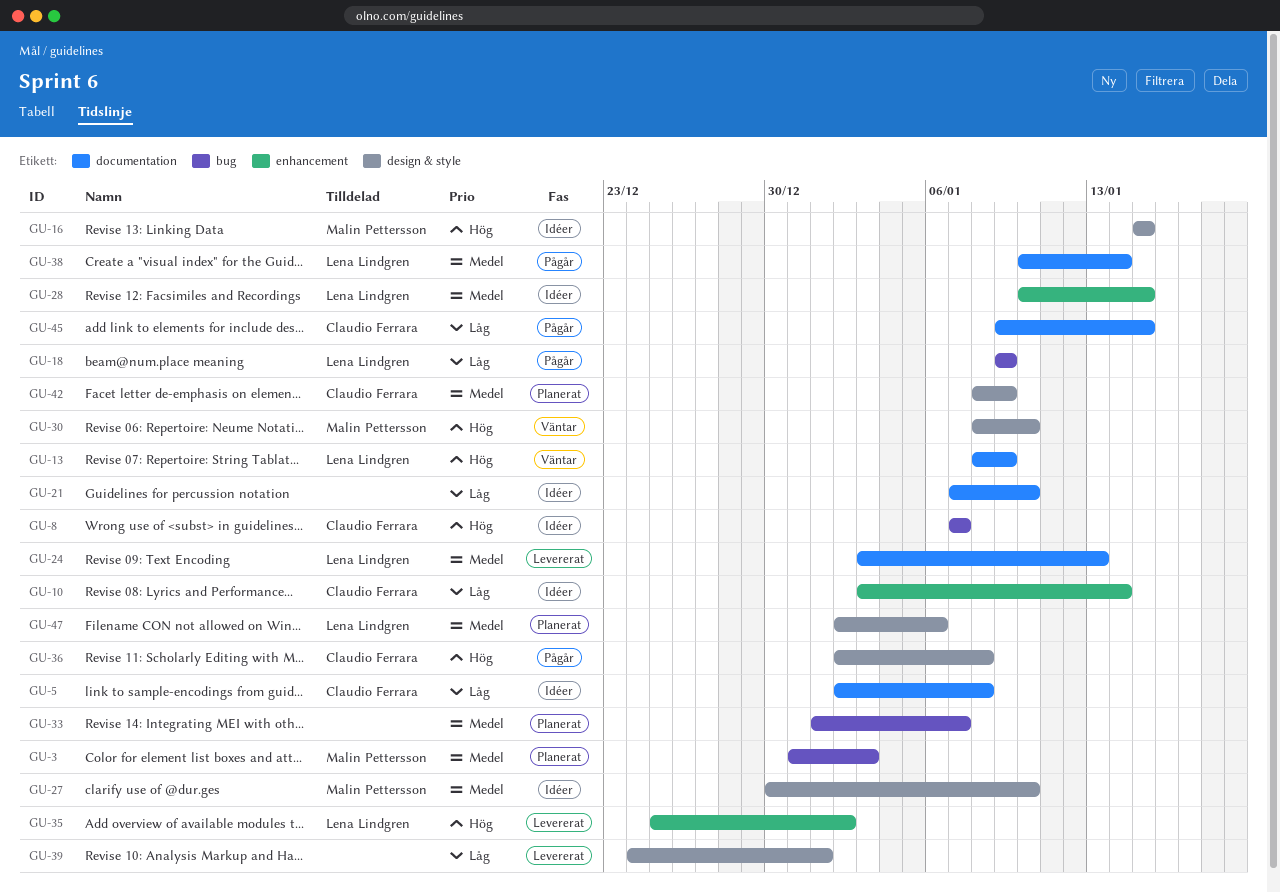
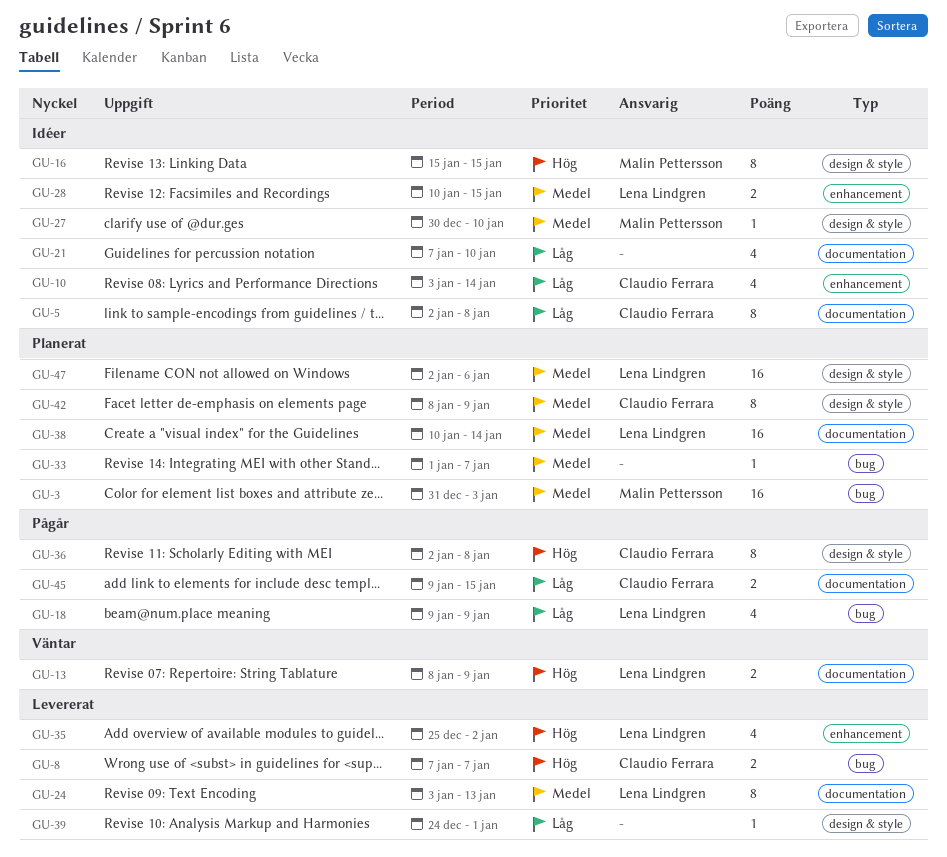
GU-8, status: Idéer -> Levererat
GU-30: present -> none
GU-38, status: Pågår -> Planerat

